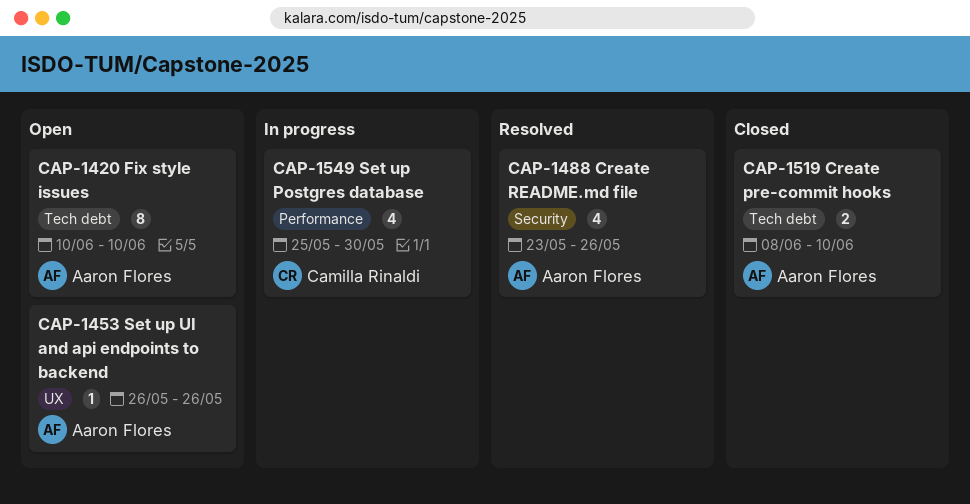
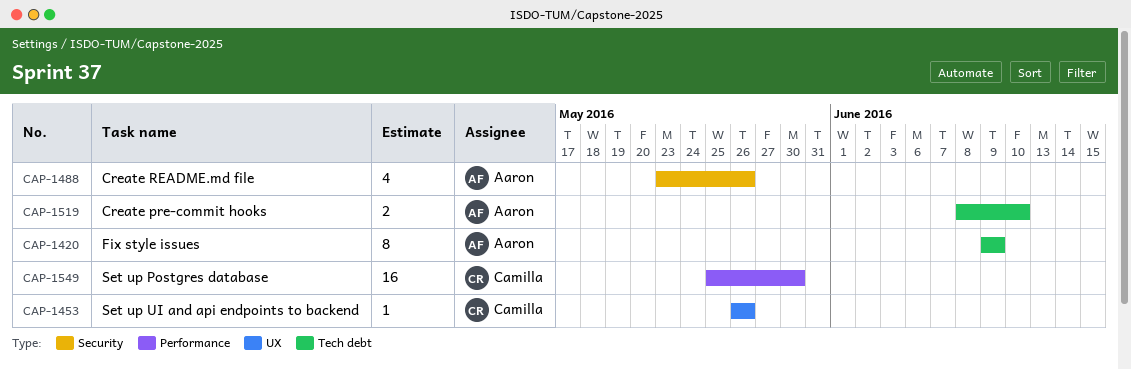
CAP-1420, start: Jun 10 -> Jun 9
CAP-1420, due: Jun 10 -> Jun 9
CAP-1453, owner: Aaron Flores -> Camilla Rinaldi
CAP-1549, estimate: 4 -> 16

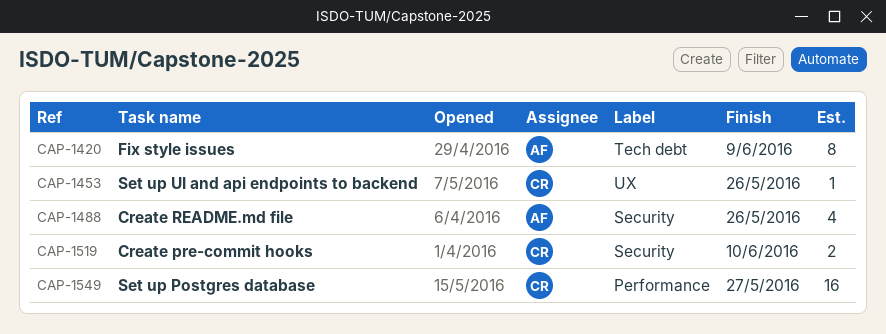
CAP-1519, owner: Aaron -> Camilla
CAP-1519, label: Tech debt -> Security
CAP-1549, due: May 30 -> May 27

